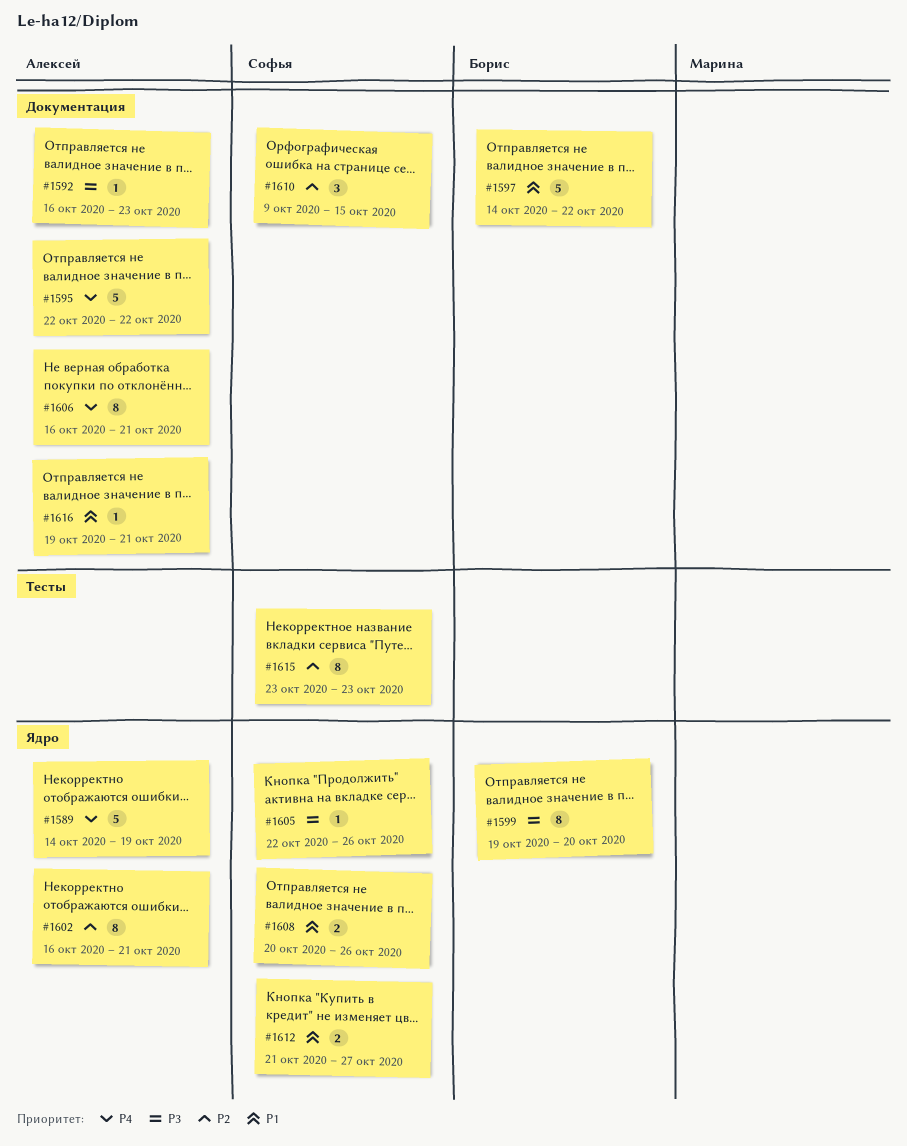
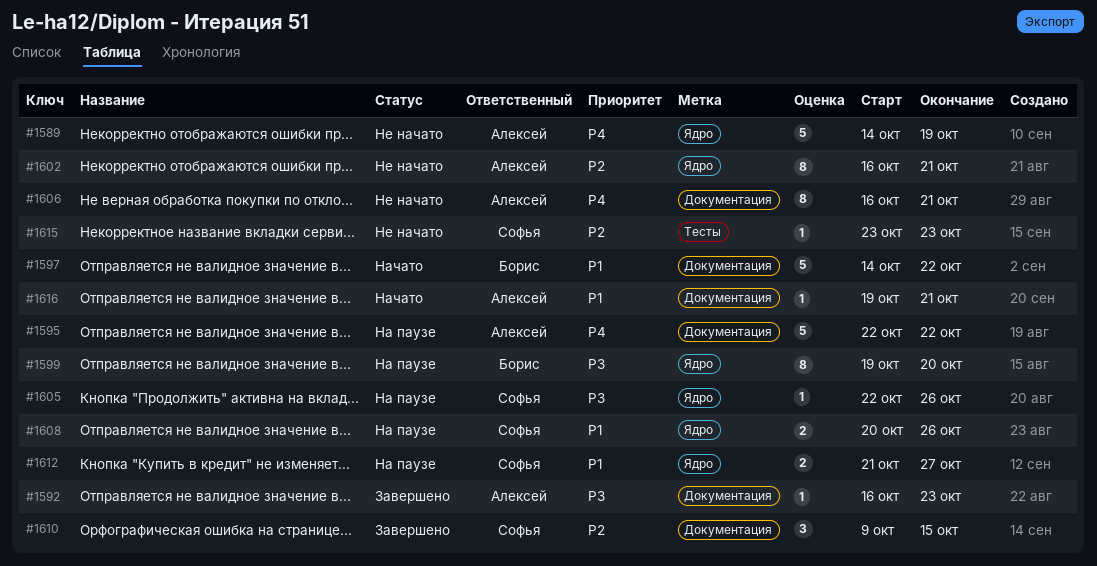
#1615, estimate: 8 -> 1

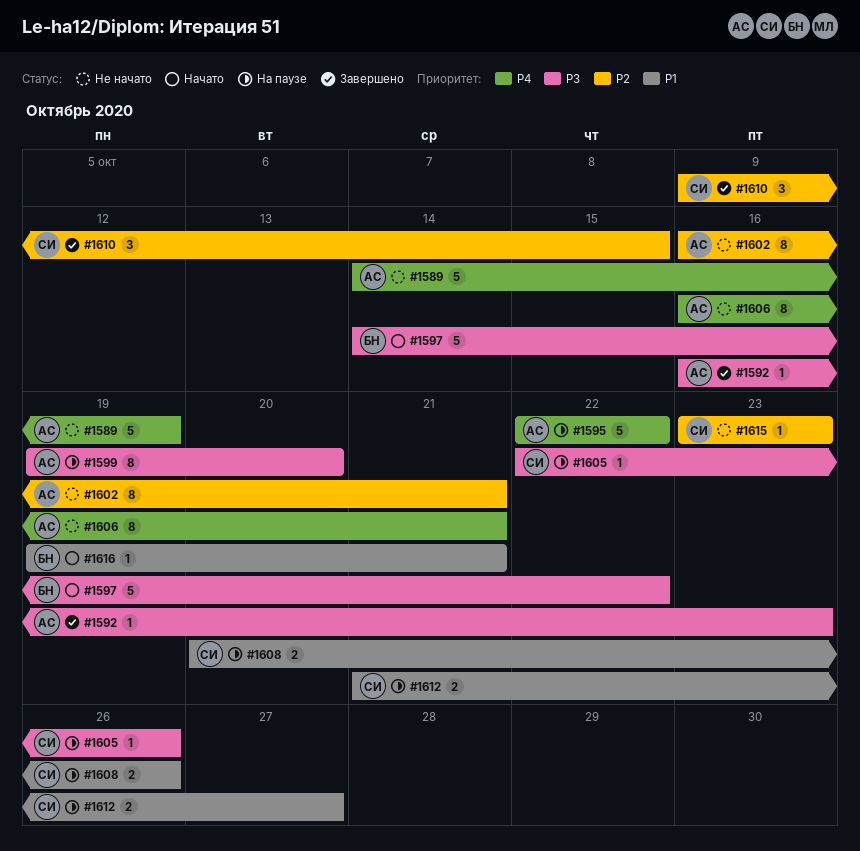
#1597, priority: P1 -> P3
#1599, owner: Борис -> Алексей
#1616, owner: Алексей -> Борис

